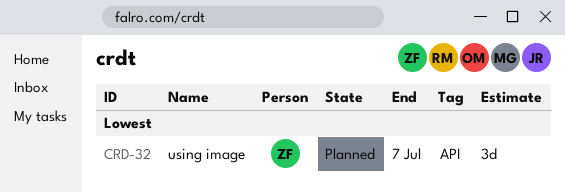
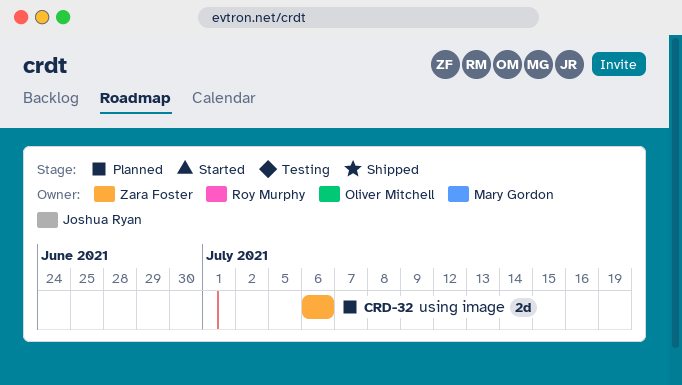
CRD-32, estimate: 3d -> 2d
CRD-32, due: Jul 7 -> Jul 6

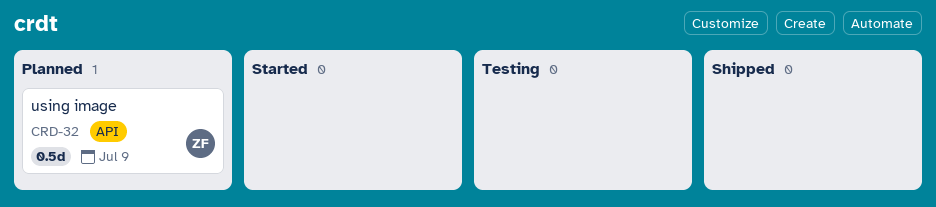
CRD-32, estimate: 2d -> 0.5d
CRD-32, due: Jul 6 -> Jul 9

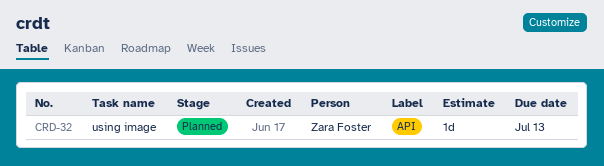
CRD-32, estimate: 0.5d -> 1d
CRD-32, due: Jul 9 -> Jul 13

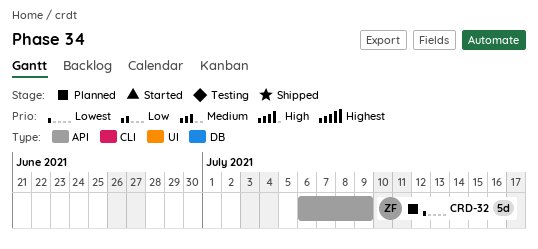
CRD-32, estimate: 1d -> 5d
CRD-32, due: Jul 13 -> Jul 9

